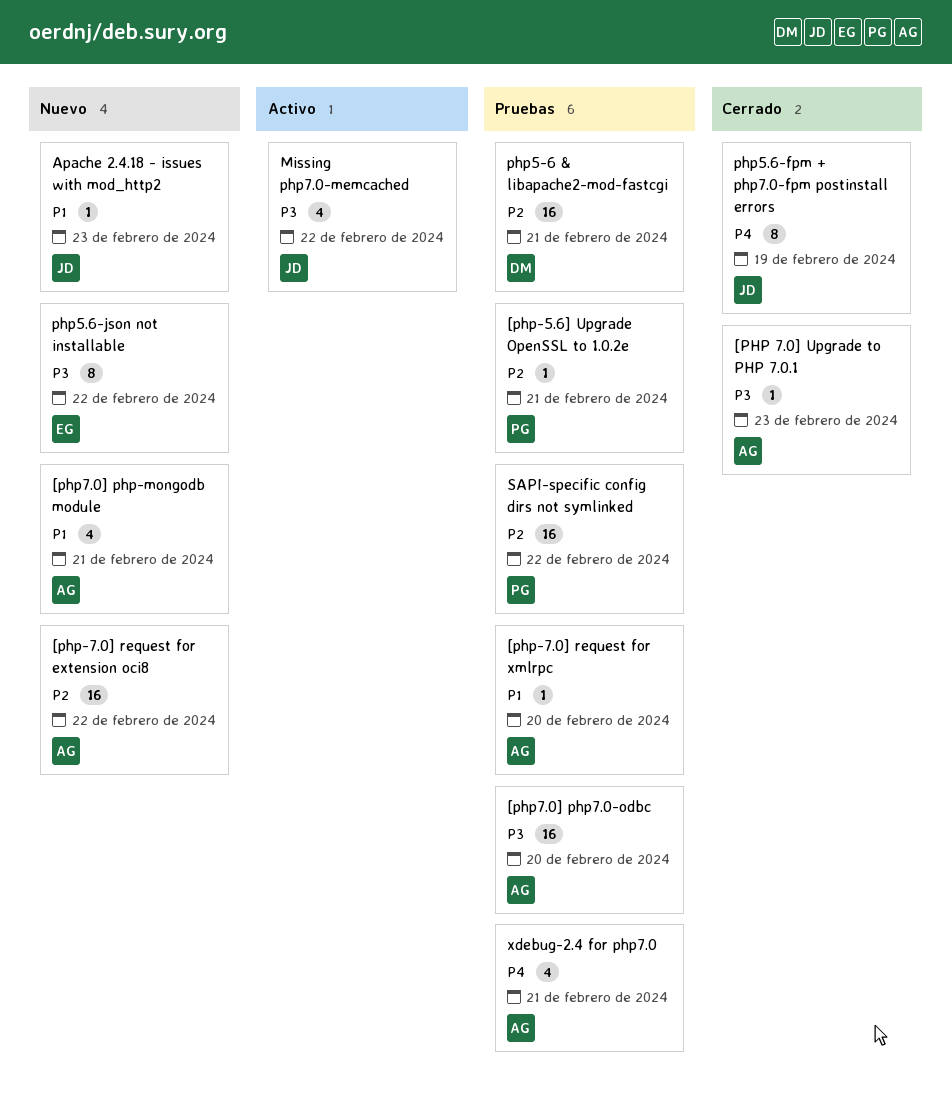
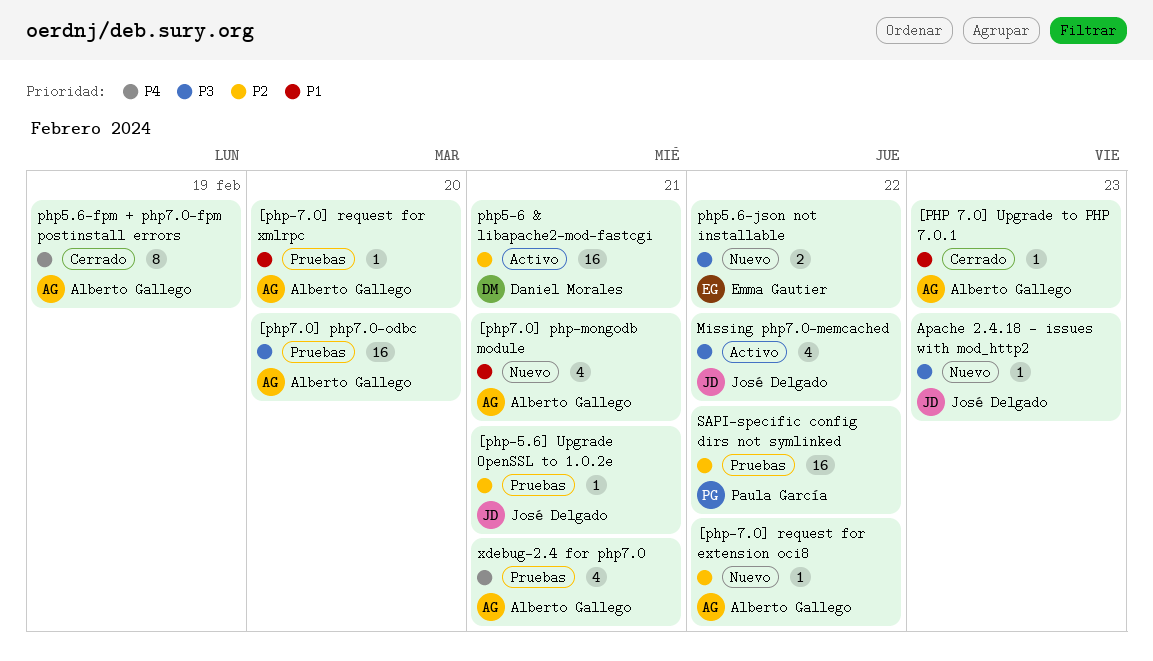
[PHP 7.0] Upgrade to PHP 7.0.1, priority: P3 -> P1
[php-5.6] Upgrade OpenSSL to 1.0.2e, owner: Paula García -> José Delgado
[php-7.0] request for extension oci8, estimate: 16 -> 1
Apache 2.4.18 - issues with mod_http2, priority: P1 -> P3
php5-6 & libapache2-mod-fastcgi, status: Pruebas -> Activo
php5.6-fpm + php7.0-fpm postinstall errors, owner: José Delgado -> Alberto Gallego
php5.6-json not installable, estimate: 8 -> 2

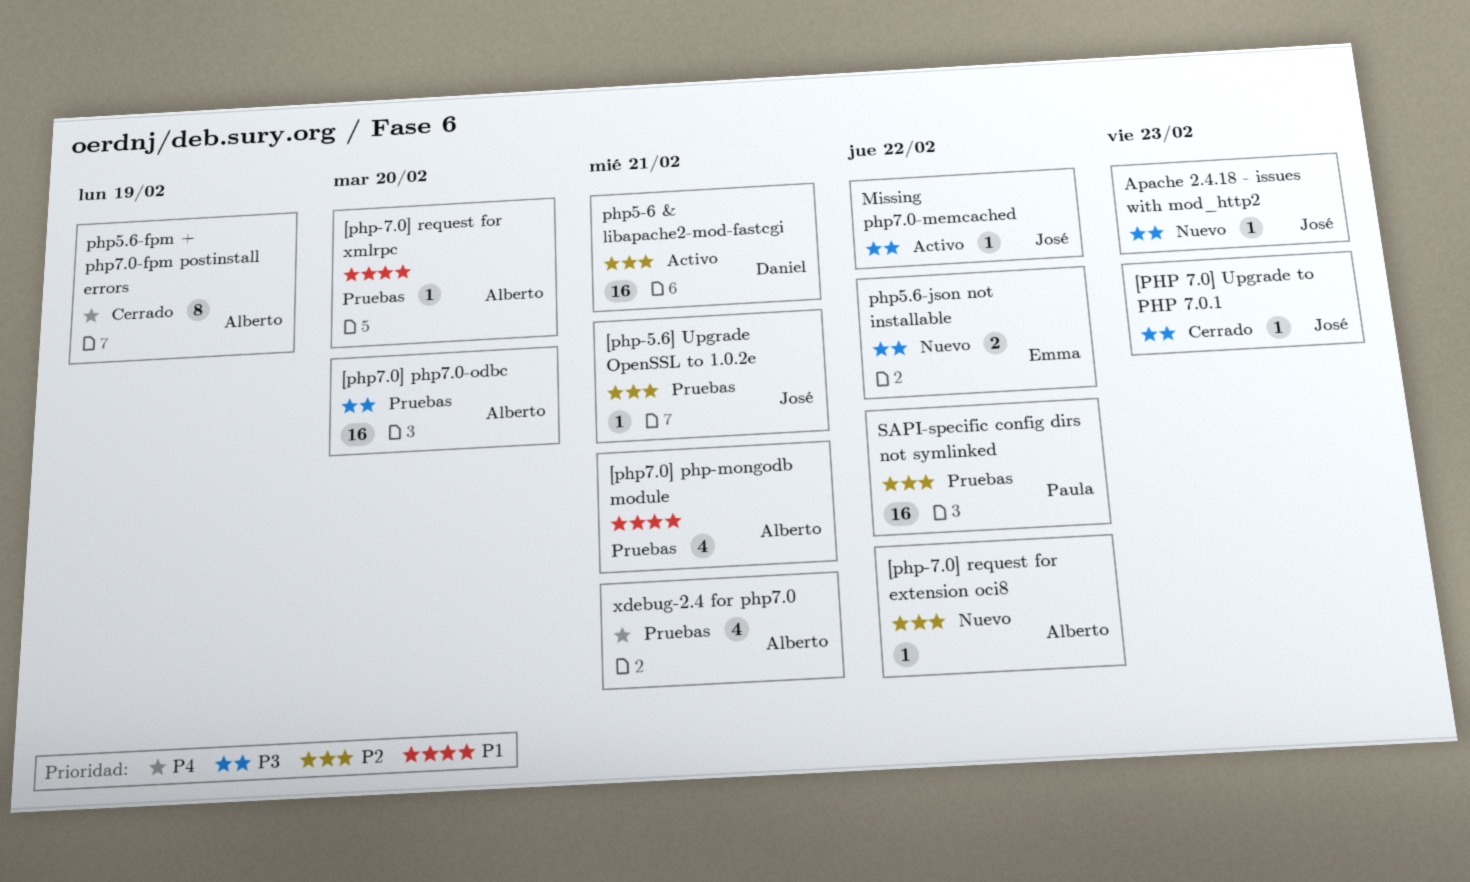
[PHP 7.0] Upgrade to PHP 7.0.1, owner: Alberto Gallego -> José Delgado
[PHP 7.0] Upgrade to PHP 7.0.1, priority: P1 -> P3
[php7.0] php-mongodb module, status: Nuevo -> Pruebas
Missing php7.0-memcached, estimate: 4 -> 1

